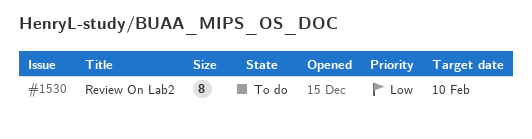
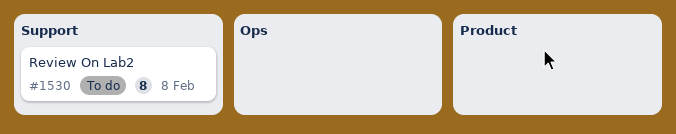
#1530, due: Feb 10 -> Feb 8

